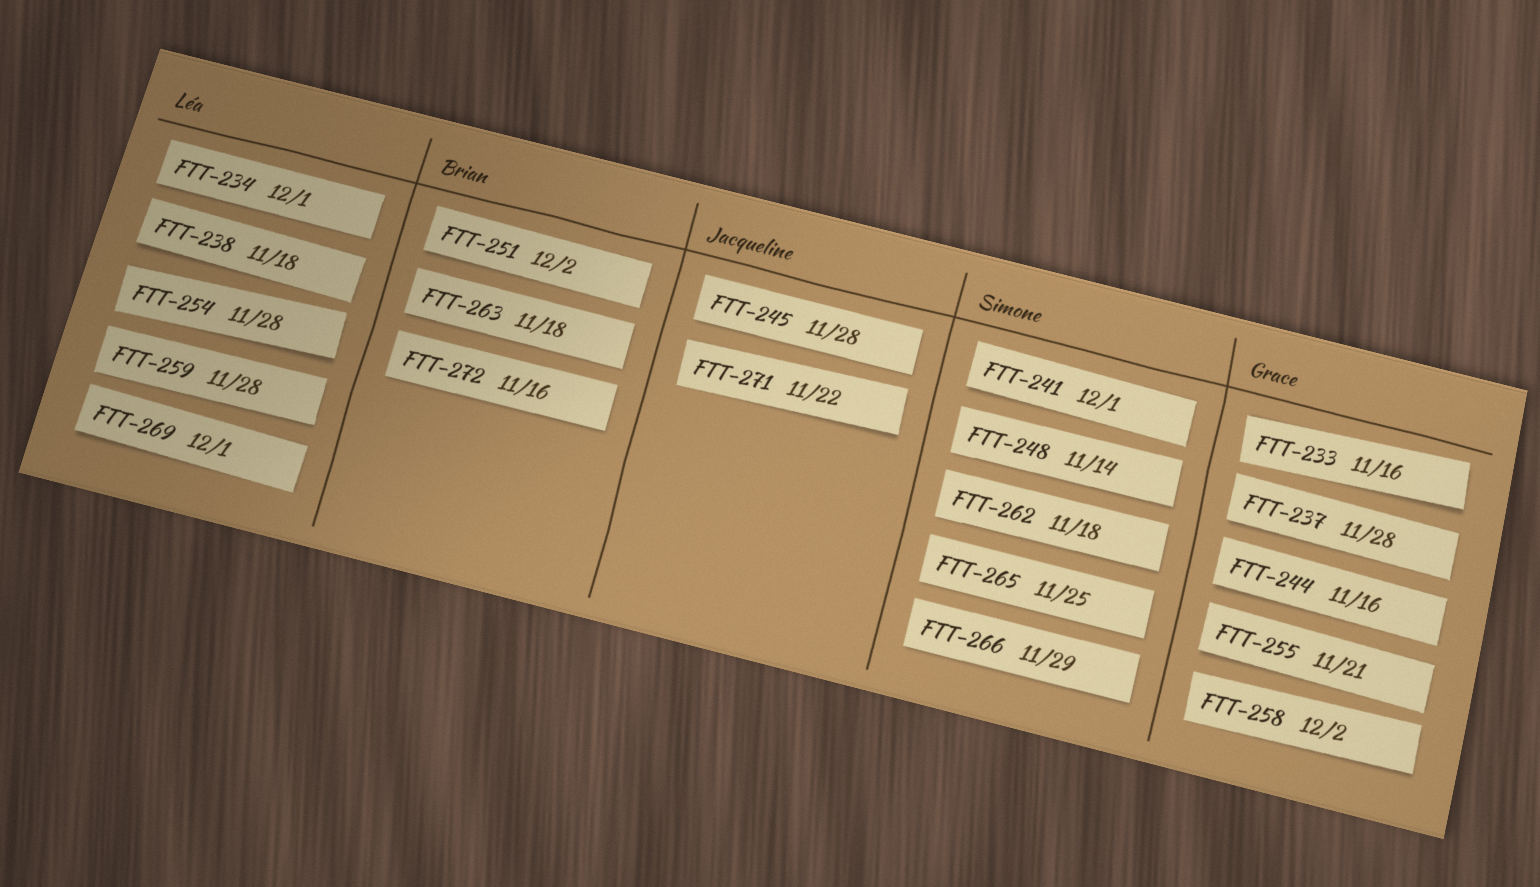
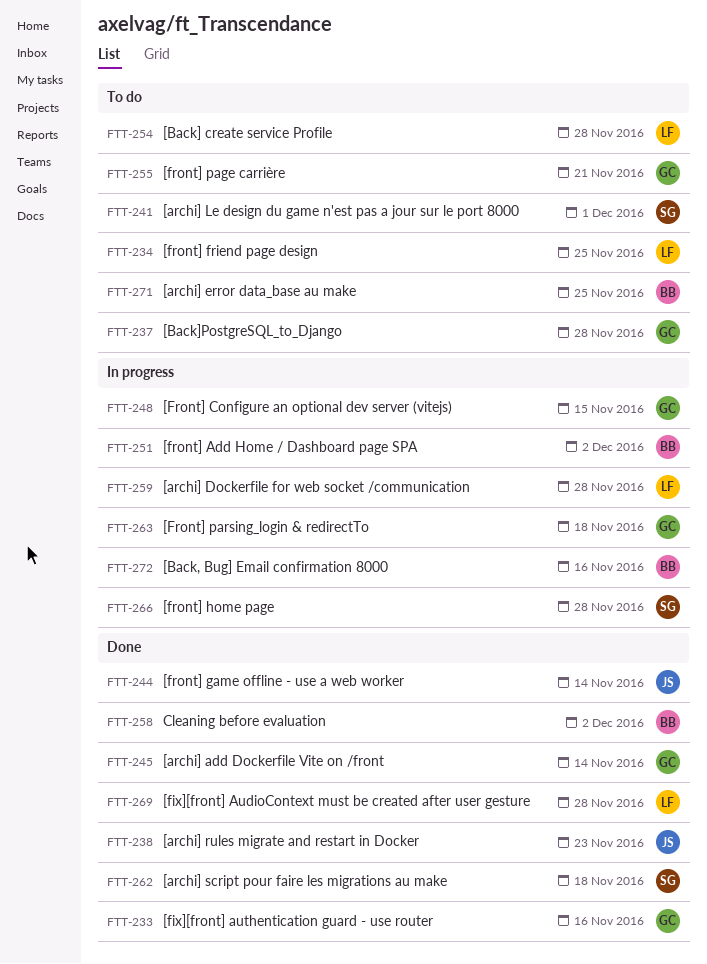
FTT-234, due: Dec 1 -> Nov 25
FTT-238, owner: Léa -> Jacqueline
FTT-238, due: Nov 18 -> Nov 23
FTT-244, owner: Grace -> Jacqueline
FTT-244, due: Nov 16 -> Nov 14
FTT-245, owner: Jacqueline -> Grace
FTT-245, due: Nov 28 -> Nov 14
FTT-248, owner: Simone -> Grace
FTT-248, due: Nov 14 -> Nov 15
FTT-258, owner: Grace -> Brian
FTT-263, owner: Brian -> Grace
FTT-265: present -> none
FTT-266, due: Nov 29 -> Nov 28
FTT-269, due: Dec 1 -> Nov 28
FTT-271, owner: Jacqueline -> Brian
FTT-271, due: Nov 22 -> Nov 25

